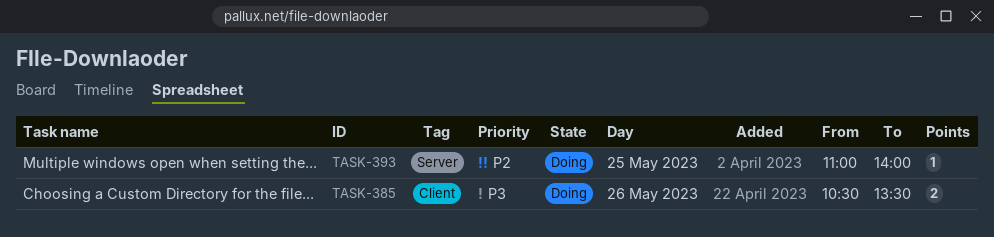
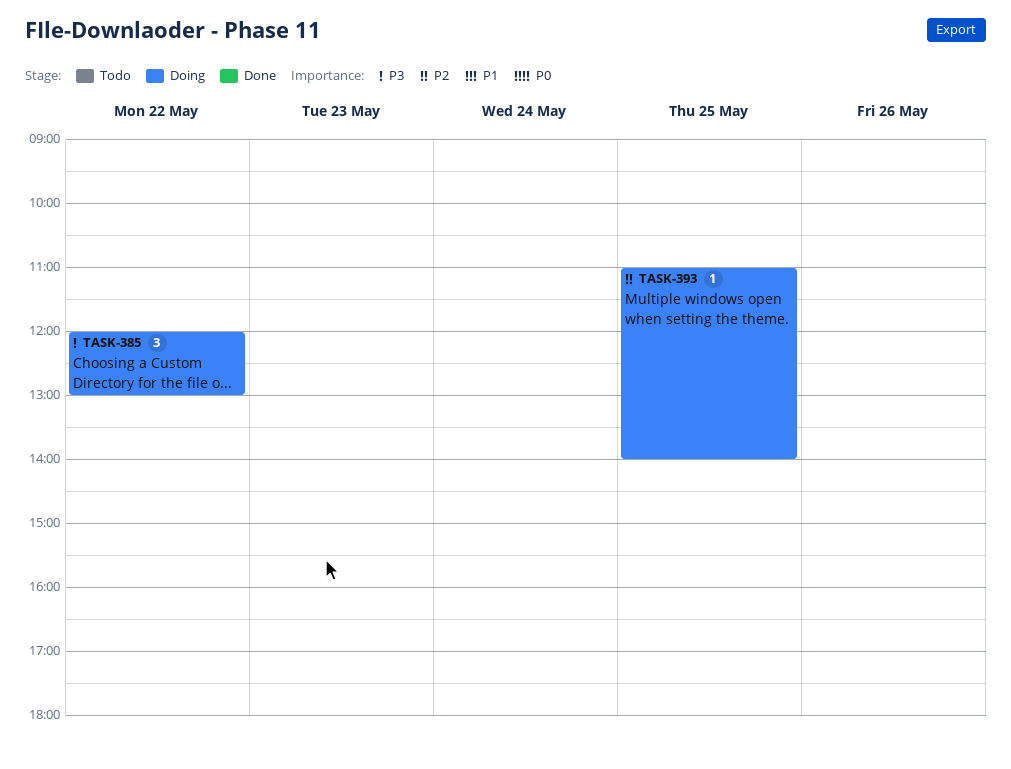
TASK-385, estimate: 2 -> 3
TASK-385, day: May 26 -> May 22
TASK-385, begins: 10:30 -> 12:00
TASK-385, ends: 13:30 -> 13:00

